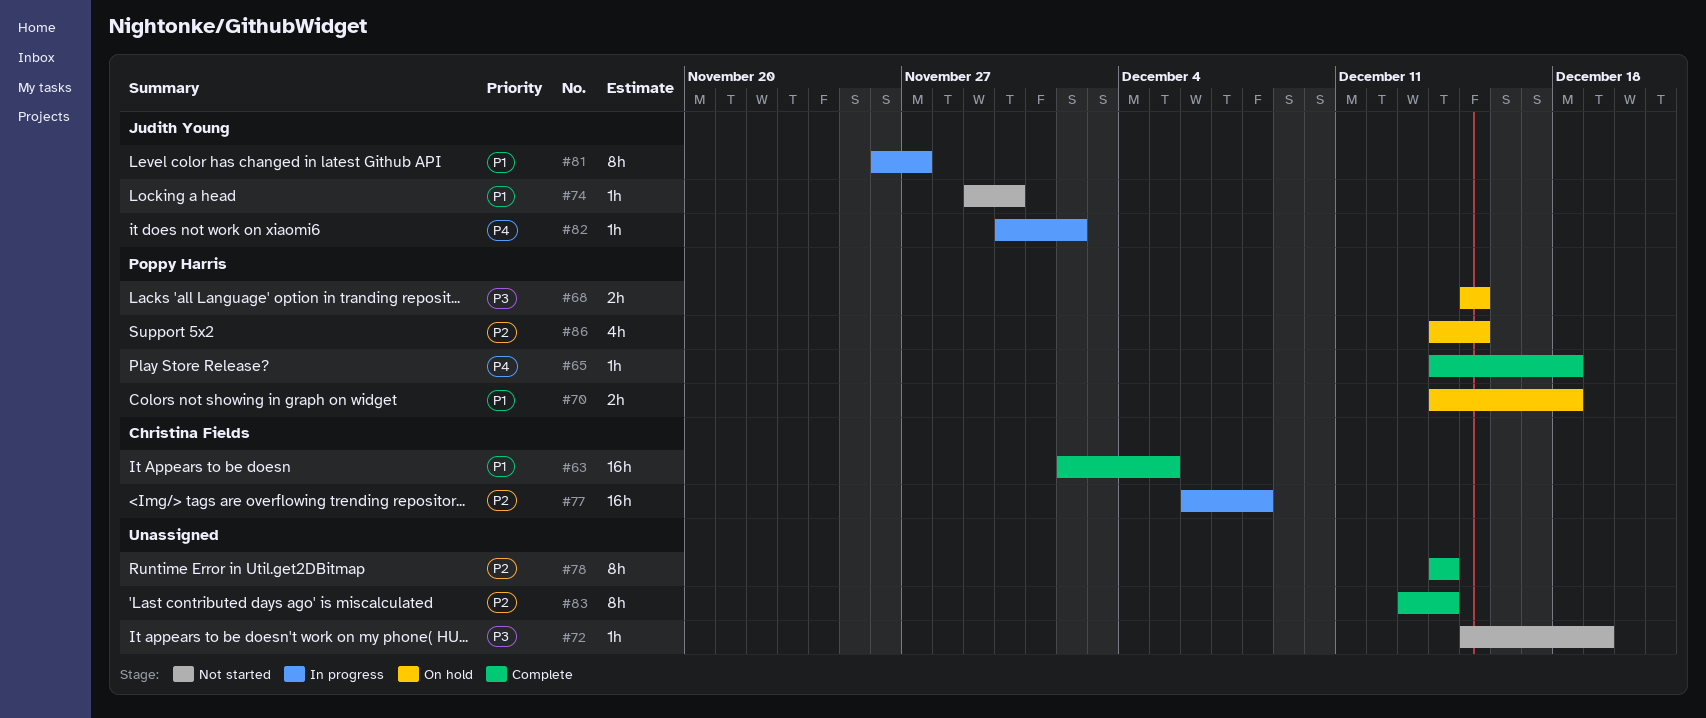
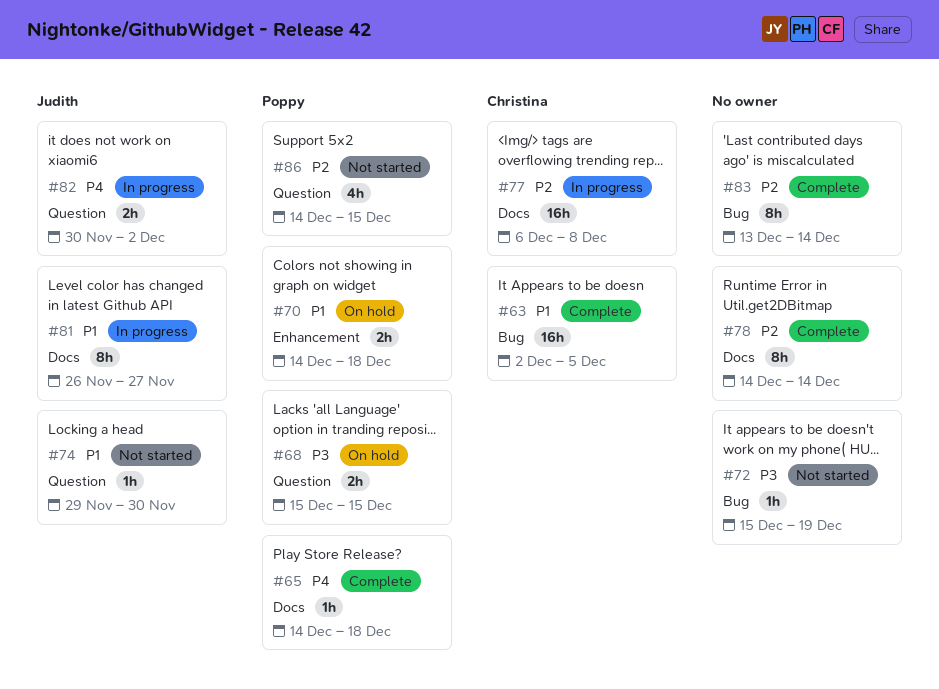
#82, estimate: 1h -> 2h
#86, status: On hold -> Not started

